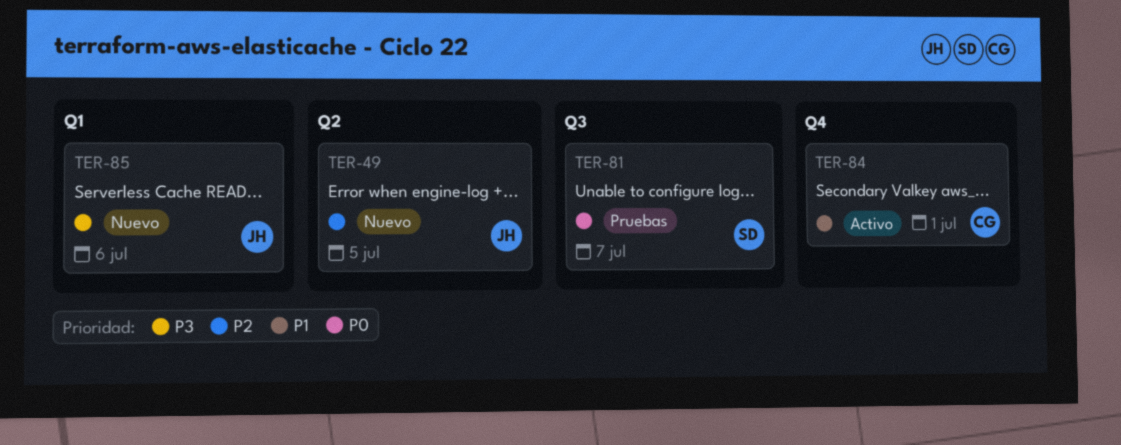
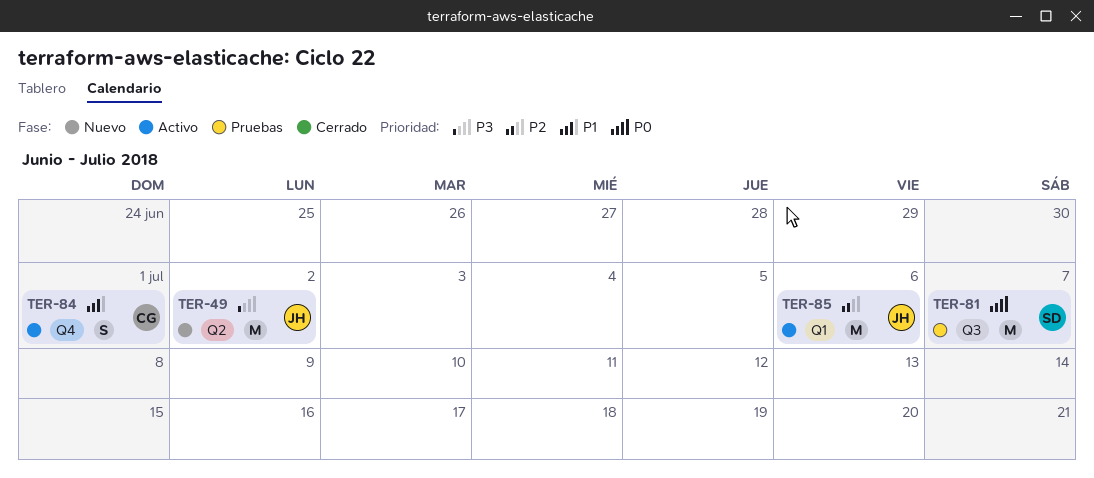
TER-49, priority: P2 -> P3
TER-49, due: Jul 5 -> Jul 2
TER-85, status: Nuevo -> Activo
TER-85, priority: P3 -> P2

